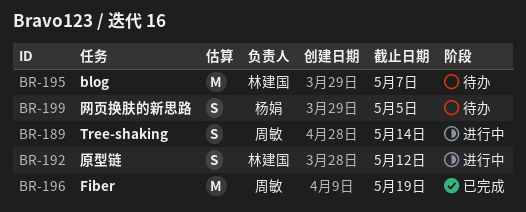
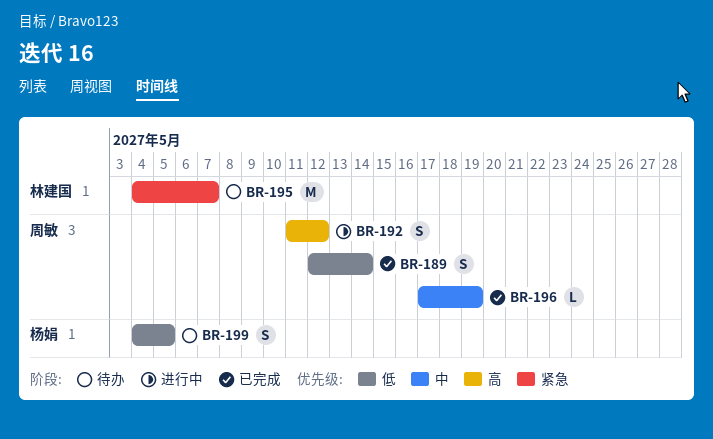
BR-189, status: 进行中 -> 已完成
BR-192, owner: 林建国 -> 周敏
BR-196, estimate: M -> L

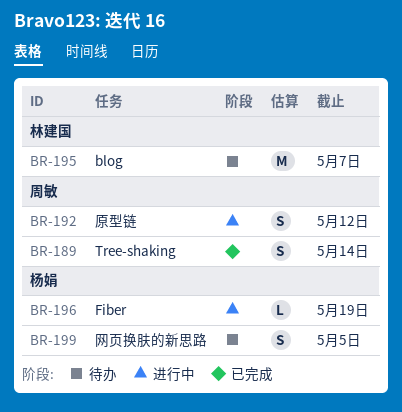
BR-196, status: 已完成 -> 进行中
BR-196, owner: 周敏 -> 杨娟

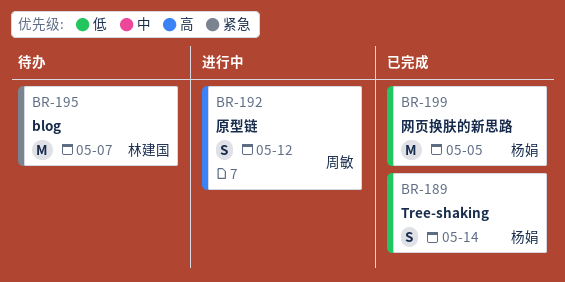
BR-189, owner: 周敏 -> 杨娟
BR-196: present -> none
BR-199, status: 待办 -> 已完成
BR-199, estimate: S -> M

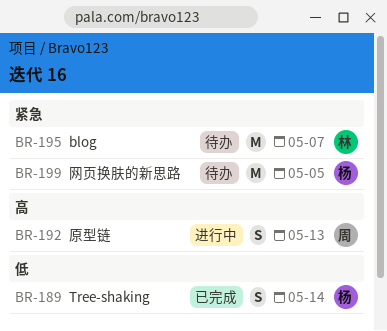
BR-192, due: May 12 -> May 13
BR-199, status: 已完成 -> 待办
BR-199, priority: 低 -> 紧急

